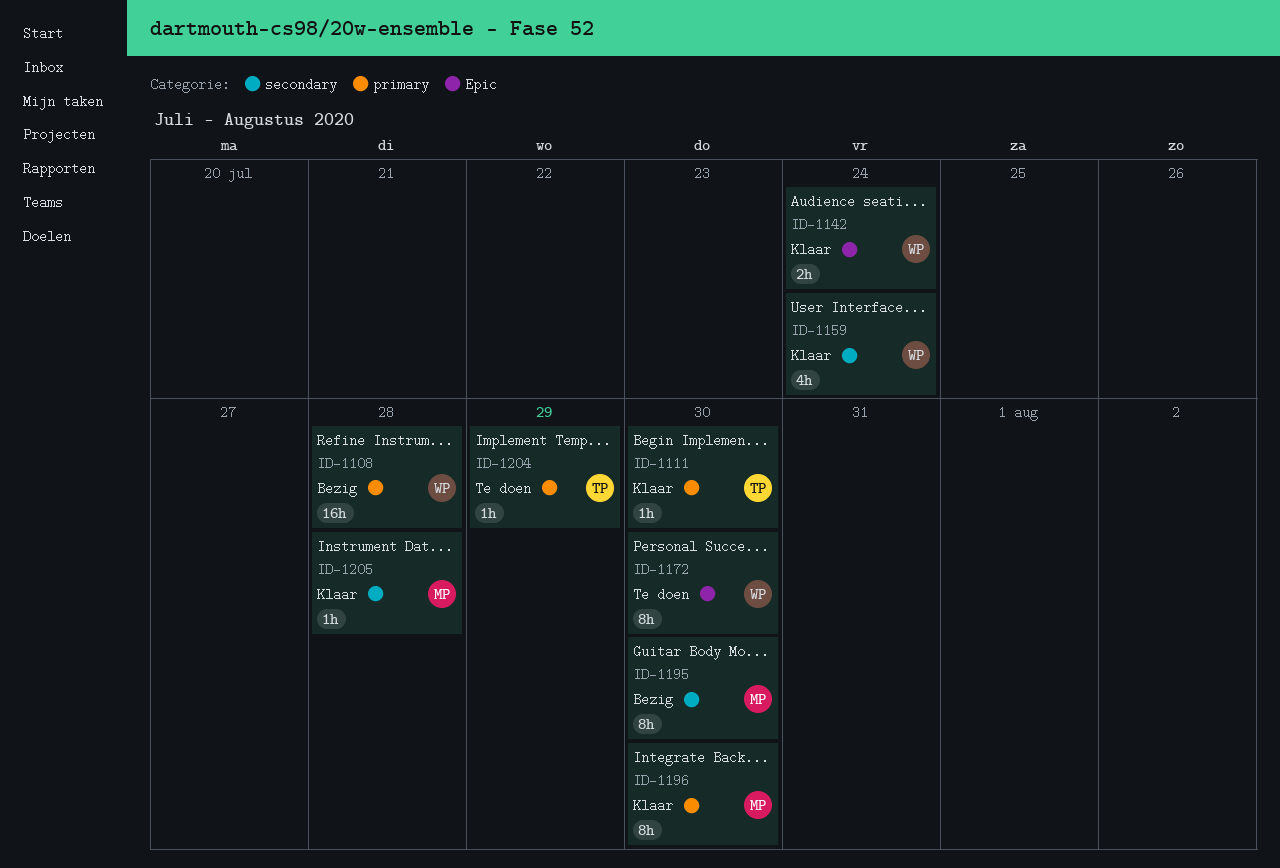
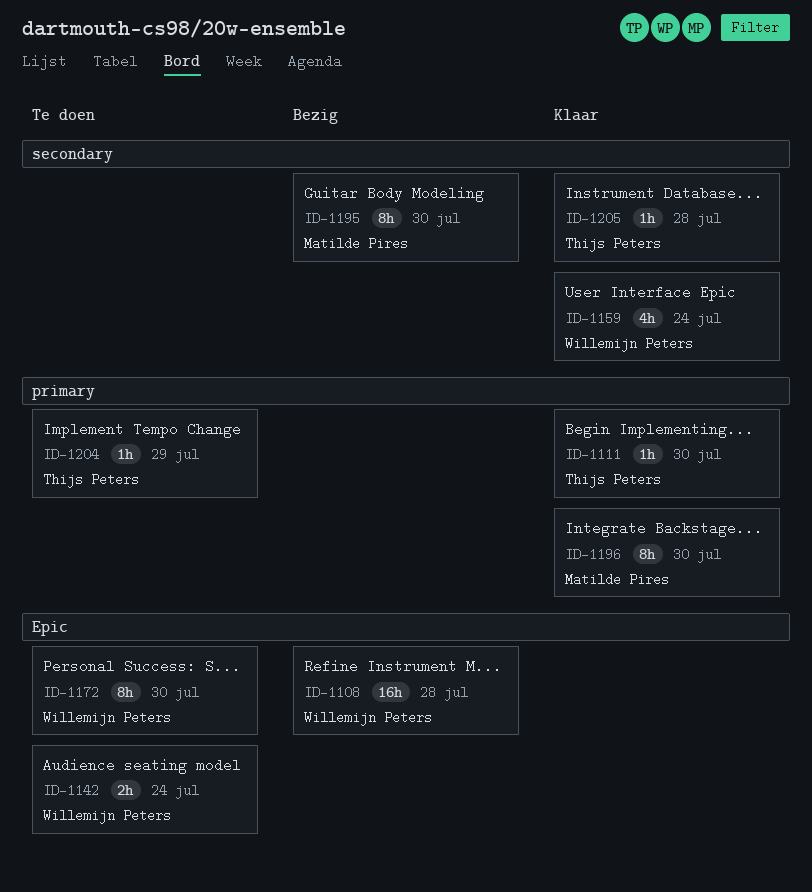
ID-1108, label: primary -> Epic
ID-1142, status: Klaar -> Te doen
ID-1205, owner: Matilde Pires -> Thijs Peters

